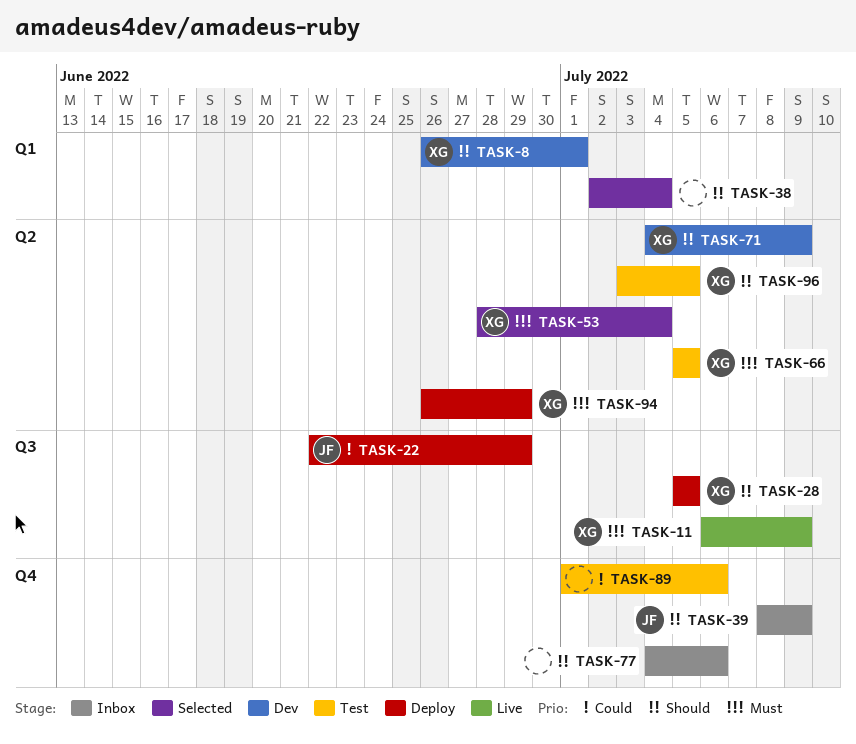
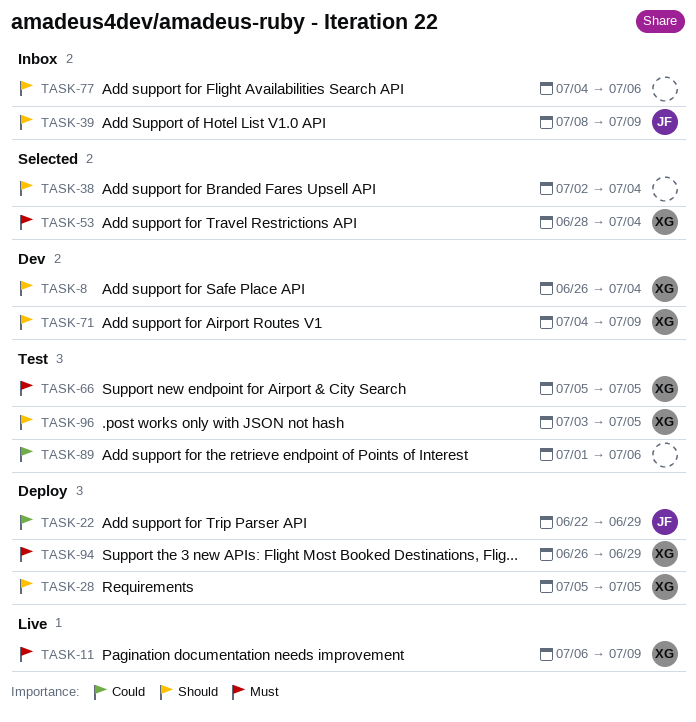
TASK-8, due: Jul 1 -> Jul 4

